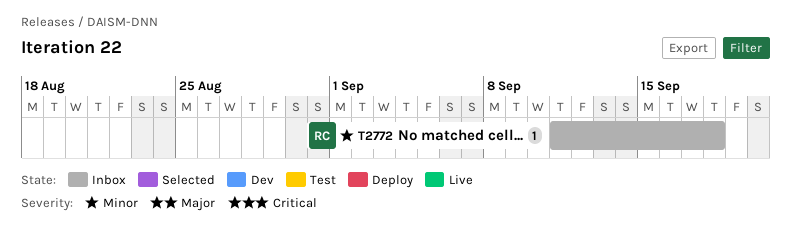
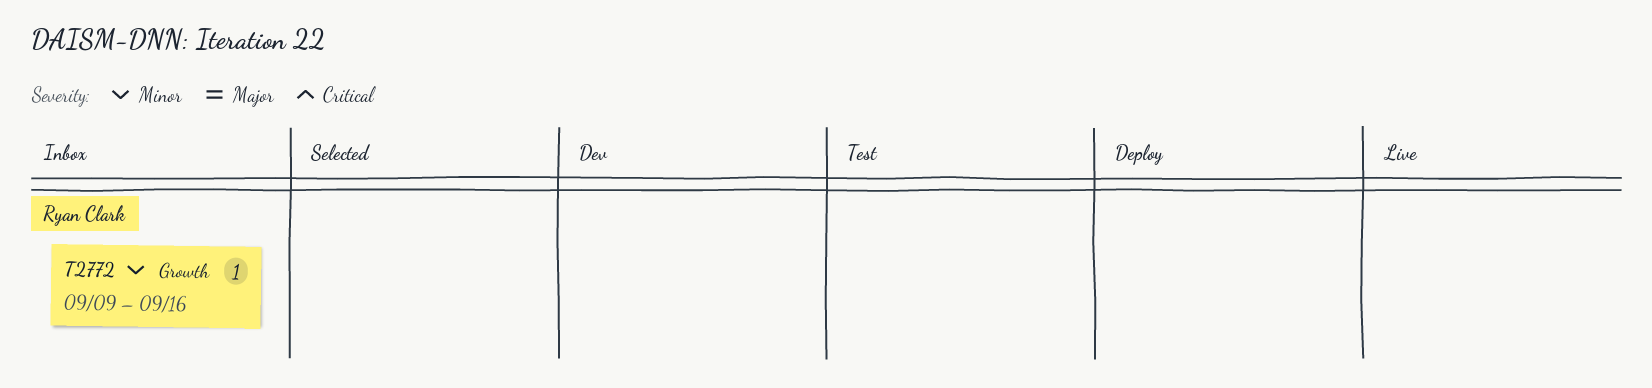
T2772, start: Sep 11 -> Sep 9
T2772, due: Sep 18 -> Sep 16

